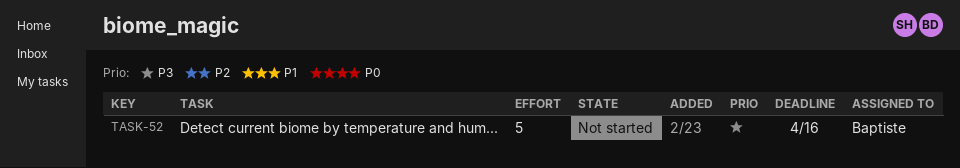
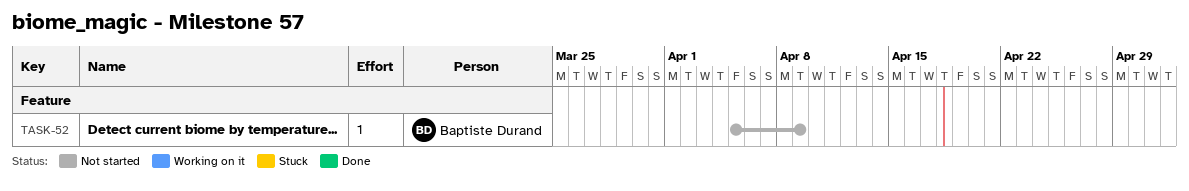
TASK-52, estimate: 5 -> 1
TASK-52, due: Apr 16 -> Apr 9

